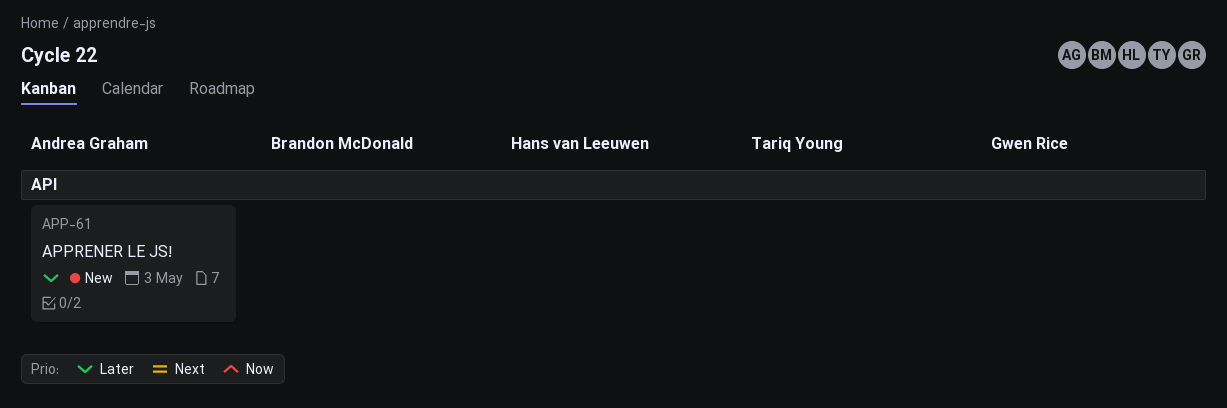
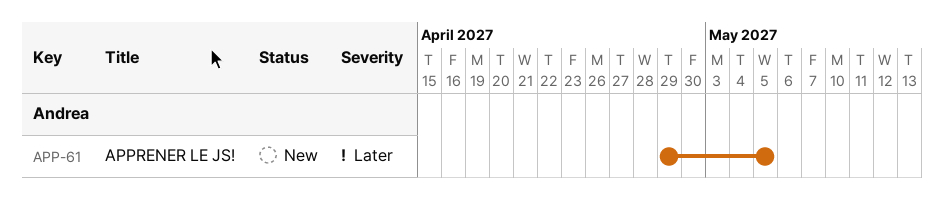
APP-61, due: May 3 -> May 5

